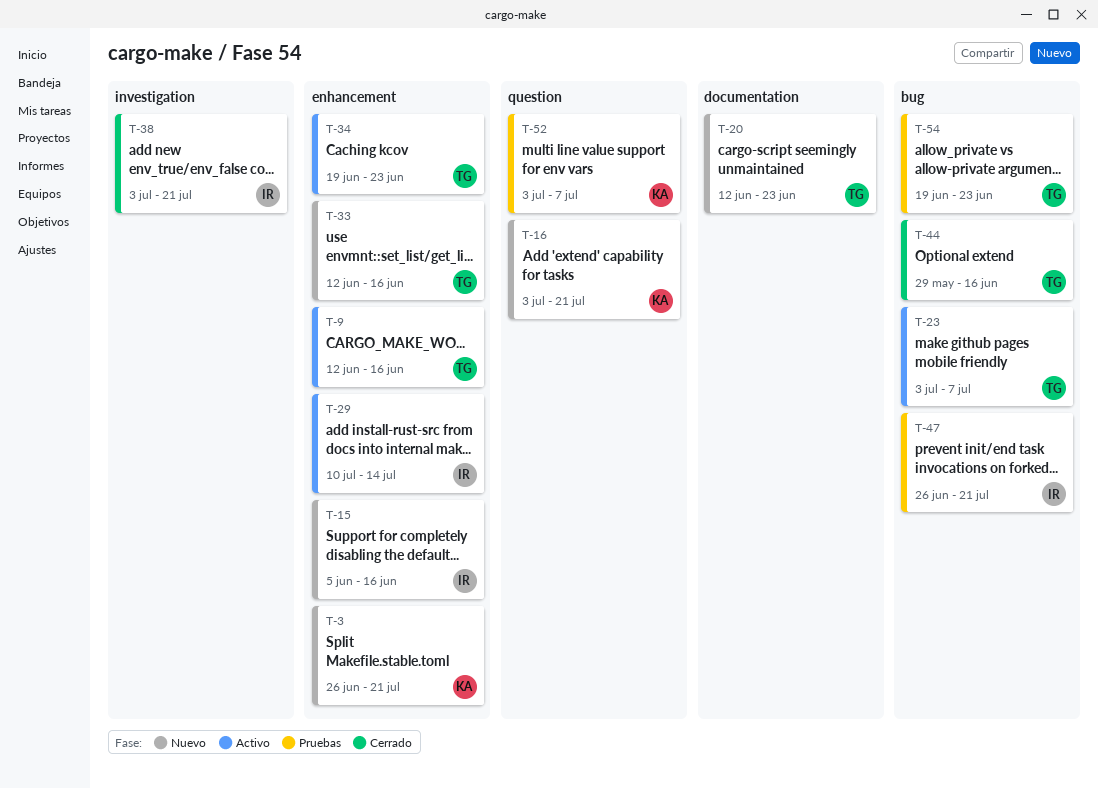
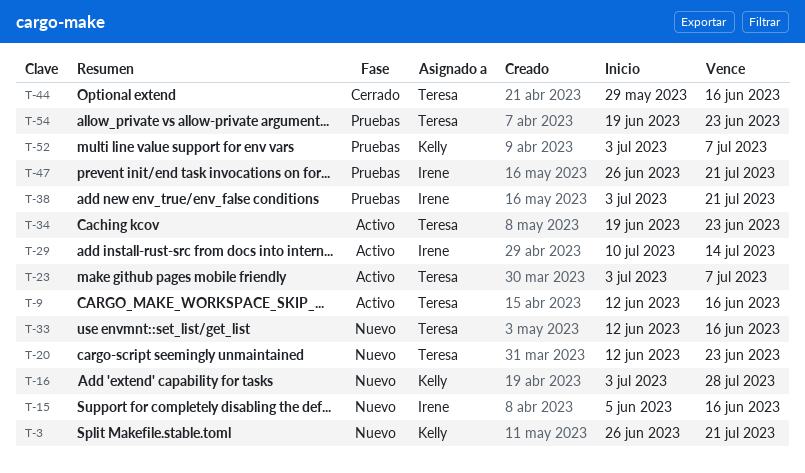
T-16, due: Jul 21 -> Jul 28
T-38, status: Cerrado -> Pruebas

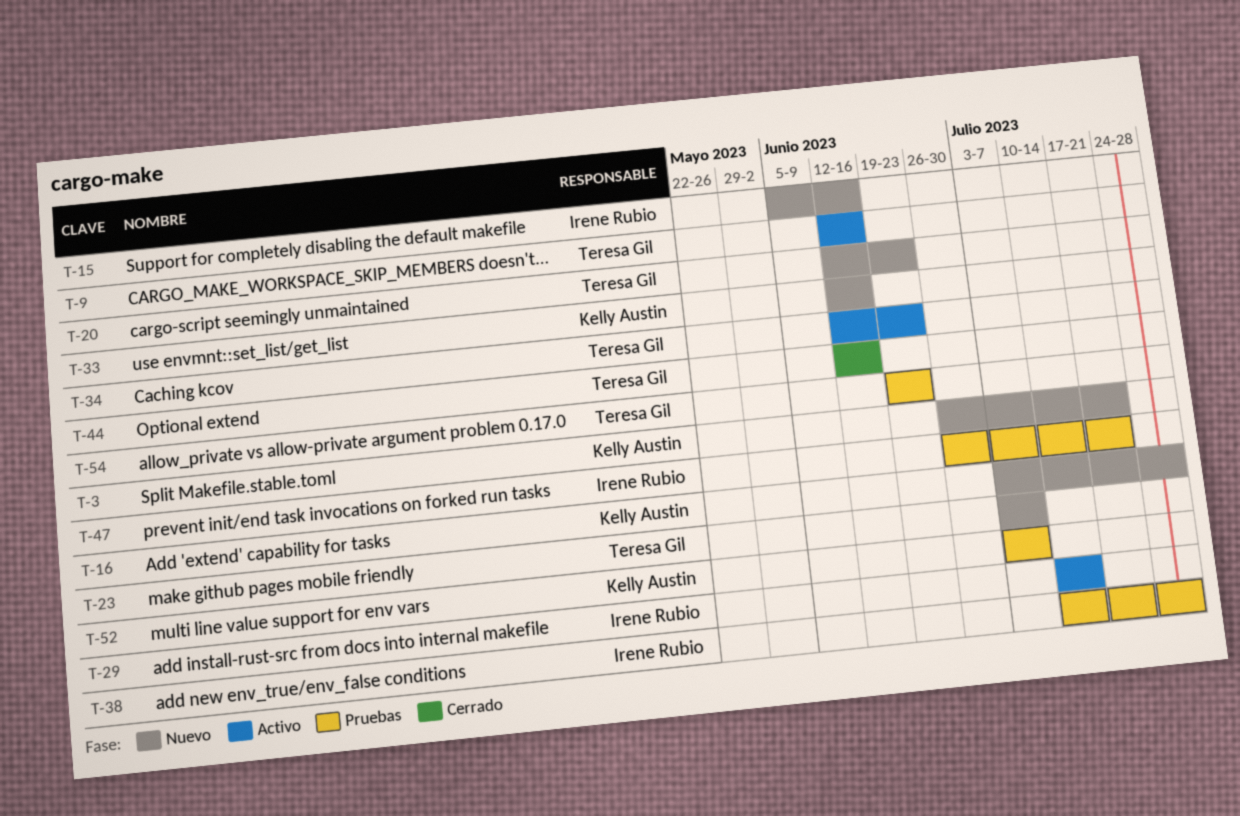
T-23, status: Activo -> Nuevo
T-33, owner: Teresa Gil -> Kelly Austin
T-34, start: Jun 19 -> Jun 12
T-38, start: Jul 3 -> Jul 10
T-38, due: Jul 21 -> Jul 28
T-44, start: May 29 -> Jun 12

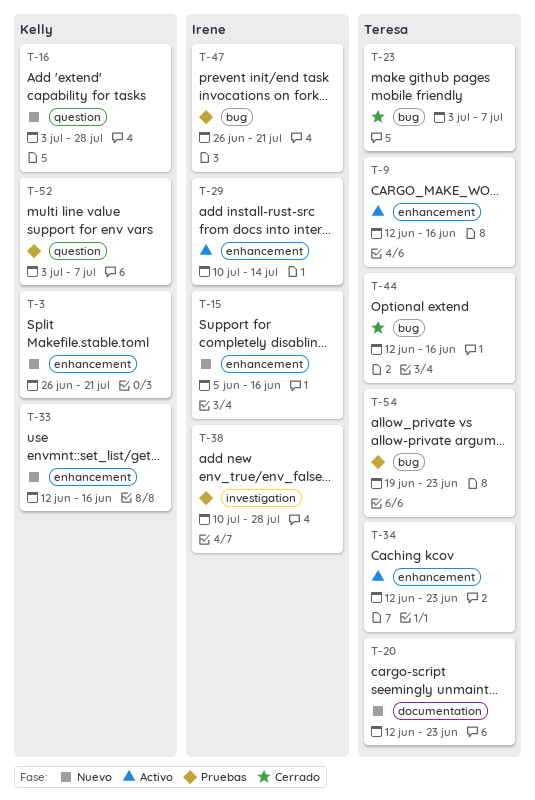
T-23, status: Nuevo -> Cerrado

